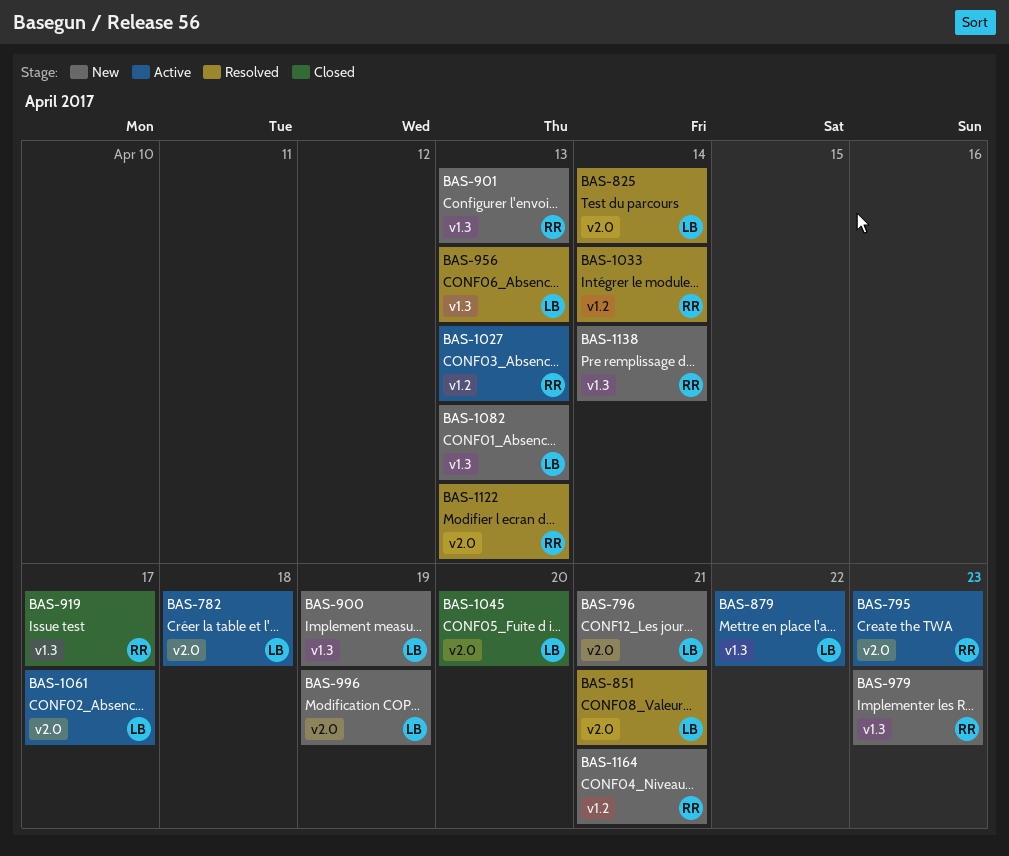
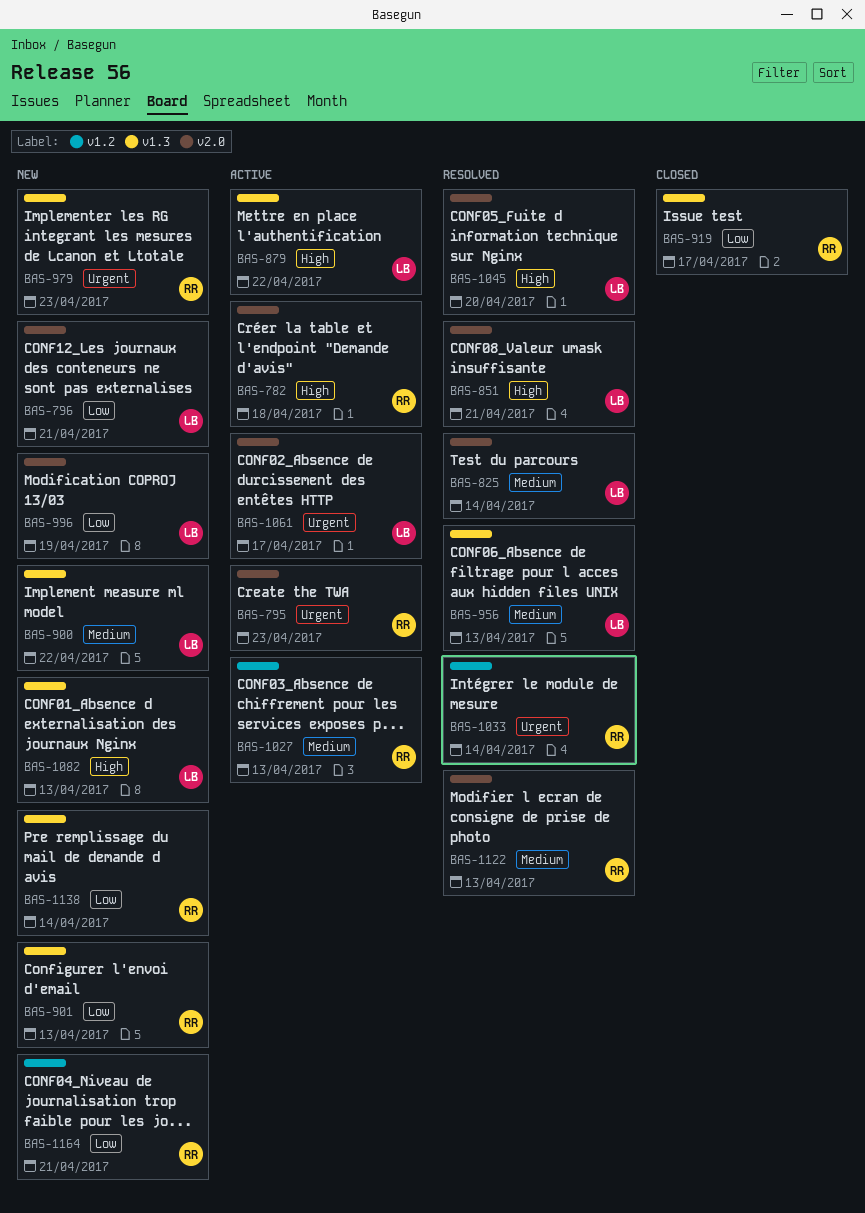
BAS-782, owner: LB -> RR
BAS-900, due: Apr 19 -> Apr 22
BAS-1045, status: Closed -> Resolved

